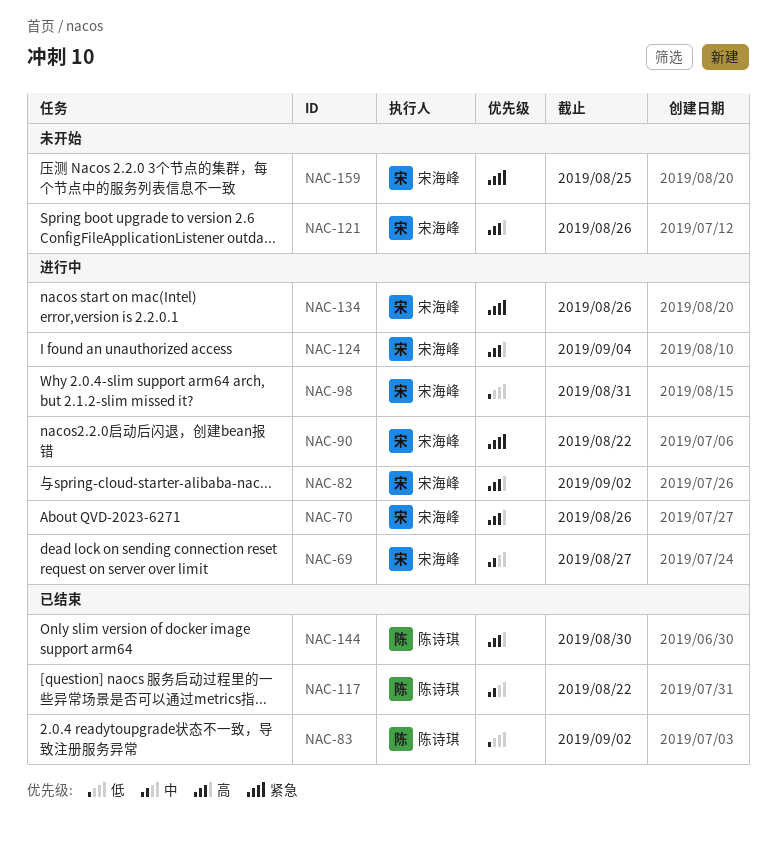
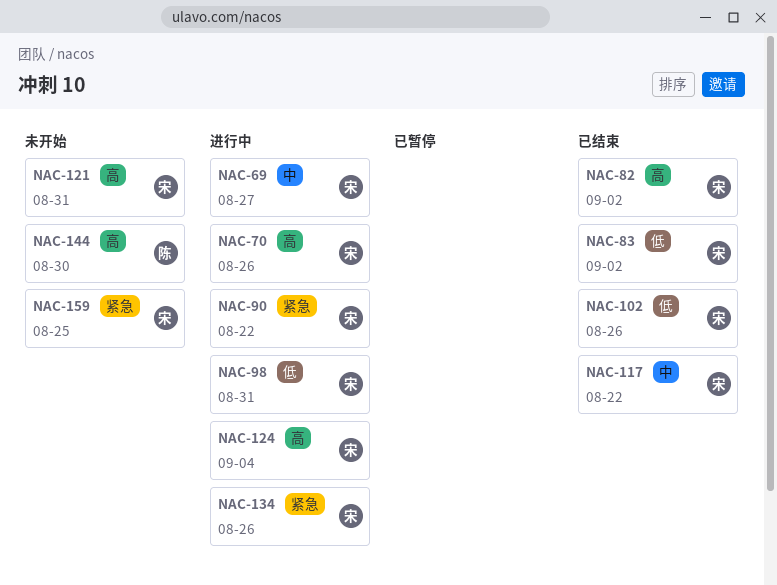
NAC-82, status: 进行中 -> 已结束
NAC-83, owner: 陈诗琪 -> 宋海峰
NAC-102: none -> present
NAC-117, owner: 陈诗琪 -> 宋海峰
NAC-121, due: Aug 26 -> Aug 31
NAC-144, status: 已结束 -> 未开始

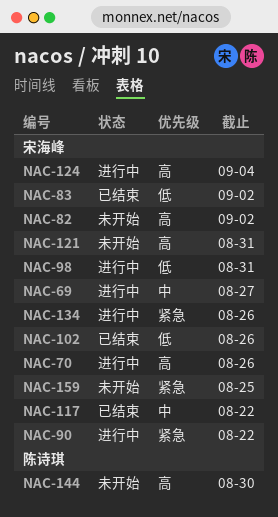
NAC-82, status: 已结束 -> 未开始

